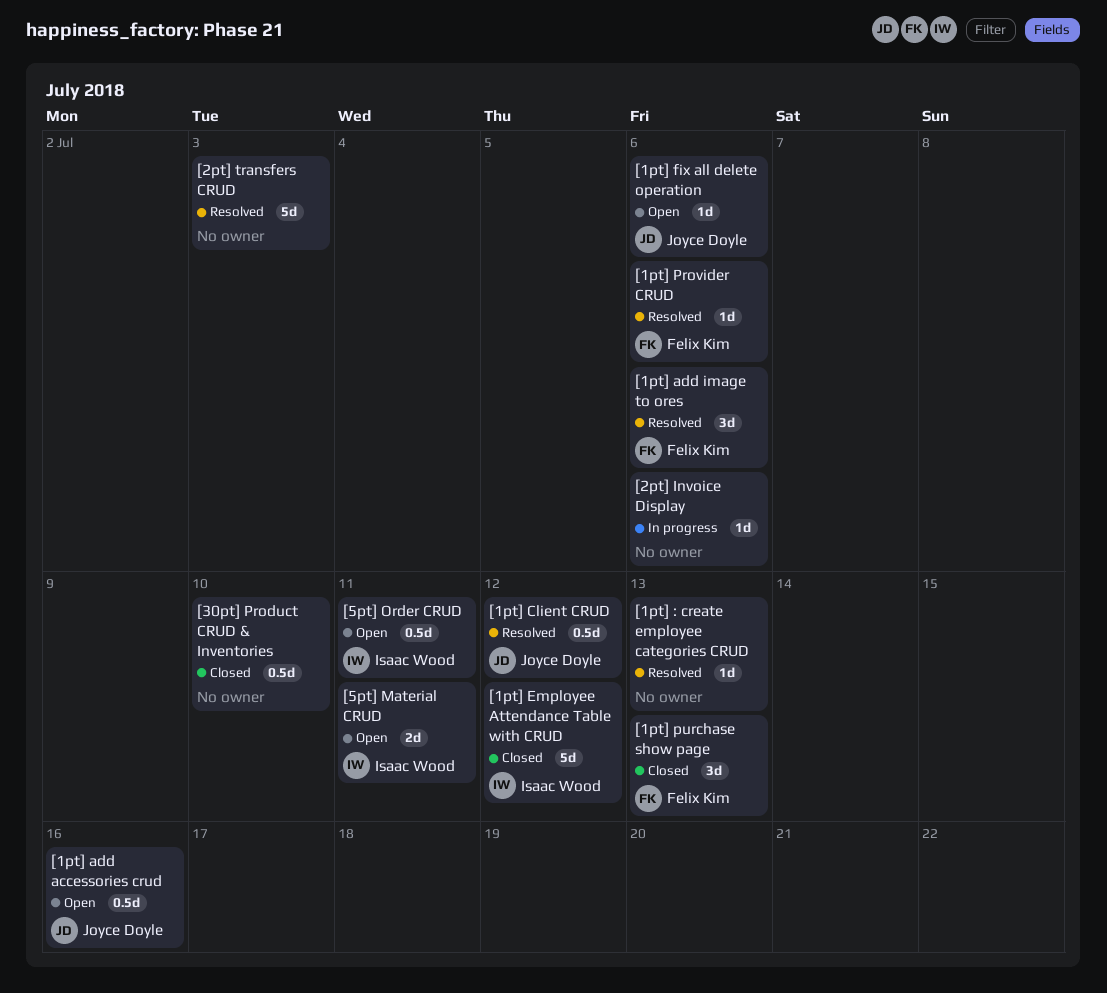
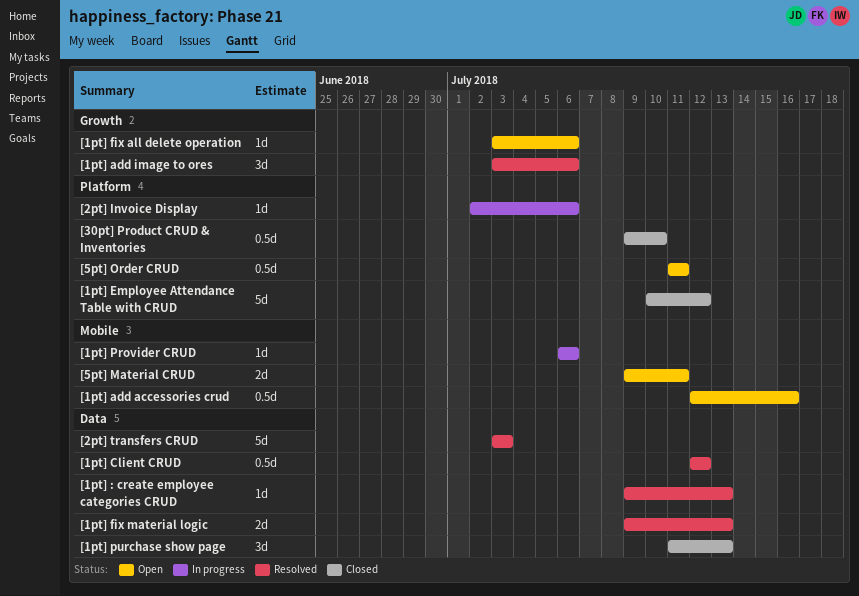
[1pt] fix material logic: none -> present
[1pt] Provider CRUD, status: Resolved -> In progress

